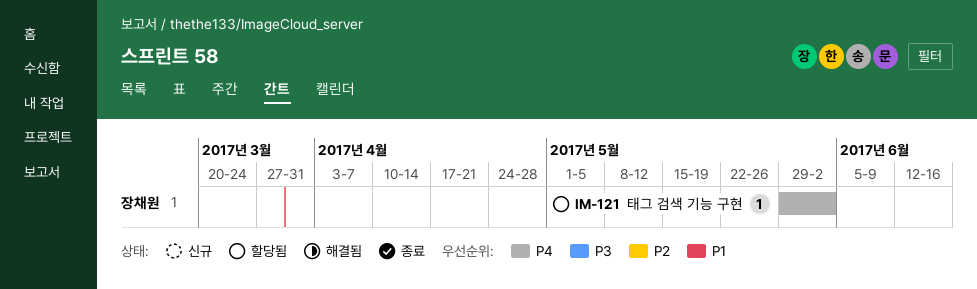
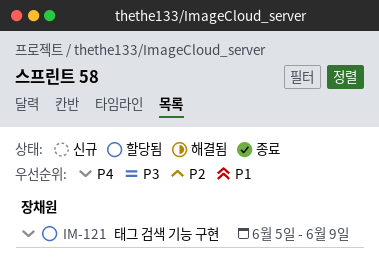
IM-121, start: May 29 -> Jun 5
IM-121, due: Jun 2 -> Jun 9

